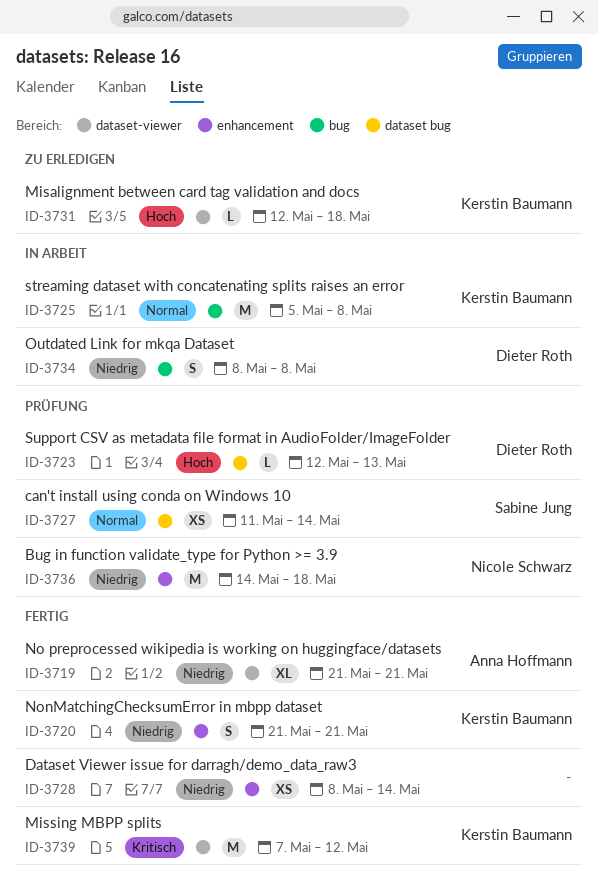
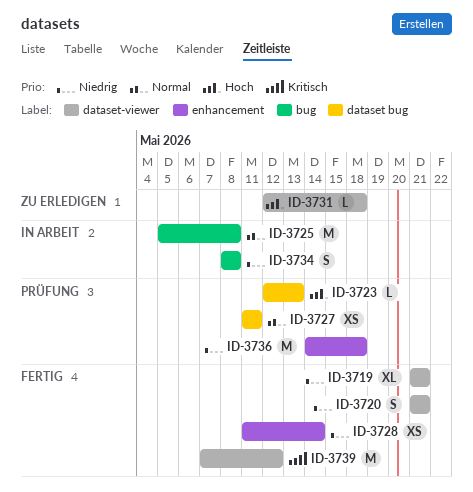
ID-3720, label: enhancement -> dataset-viewer
ID-3727, due: May 14 -> May 11
ID-3728, start: May 8 -> May 11

